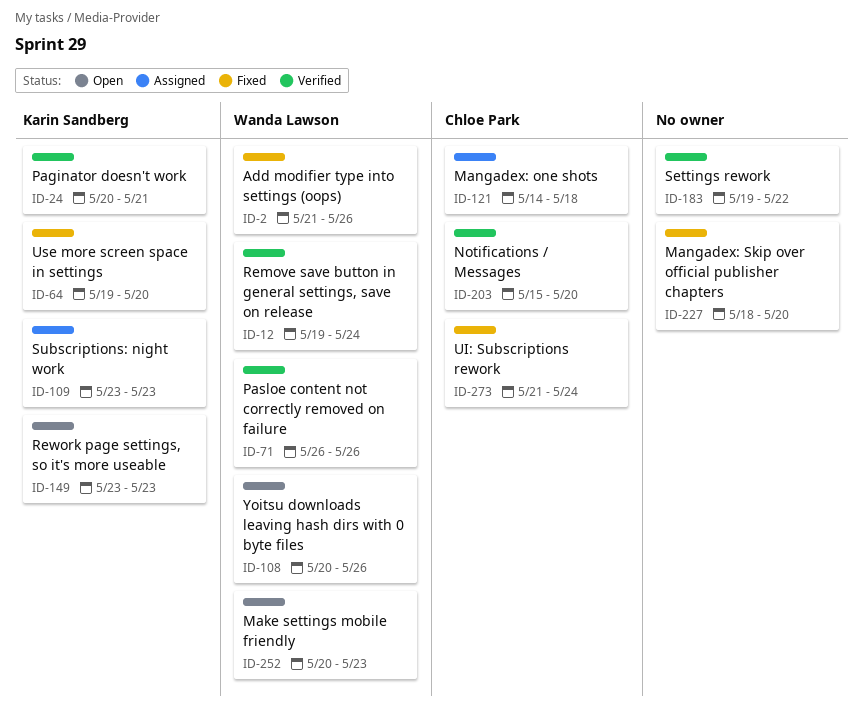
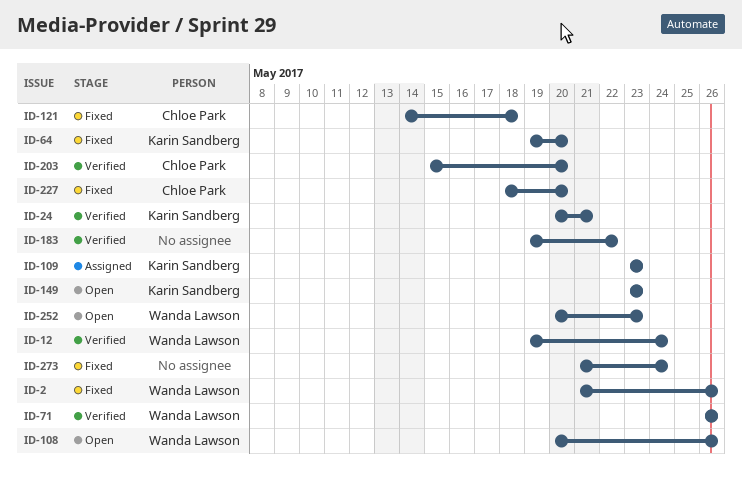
ID-121, status: Assigned -> Fixed
ID-227, owner: none -> Chloe Park
ID-273, owner: Chloe Park -> none

